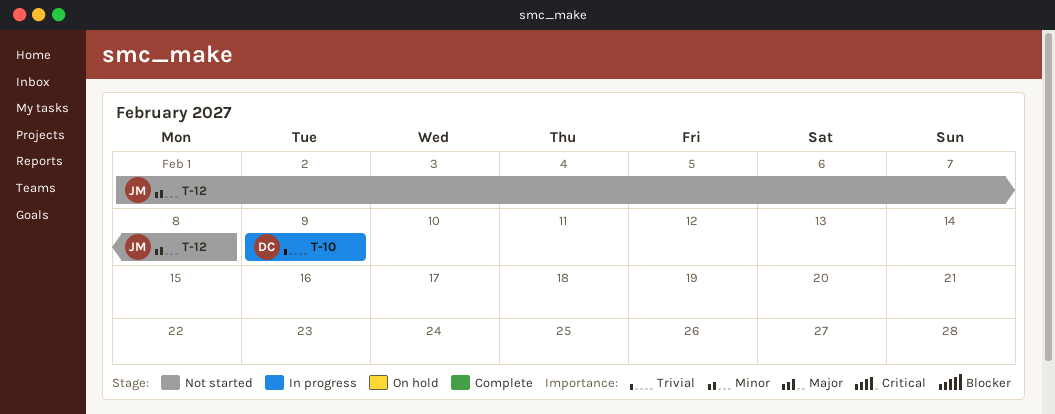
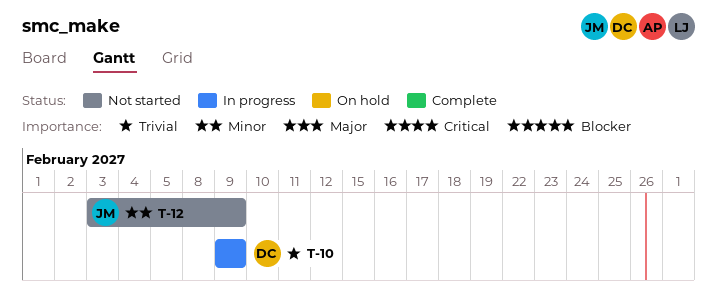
T-12, start: Feb 1 -> Feb 3
T-12, due: Feb 8 -> Feb 9

